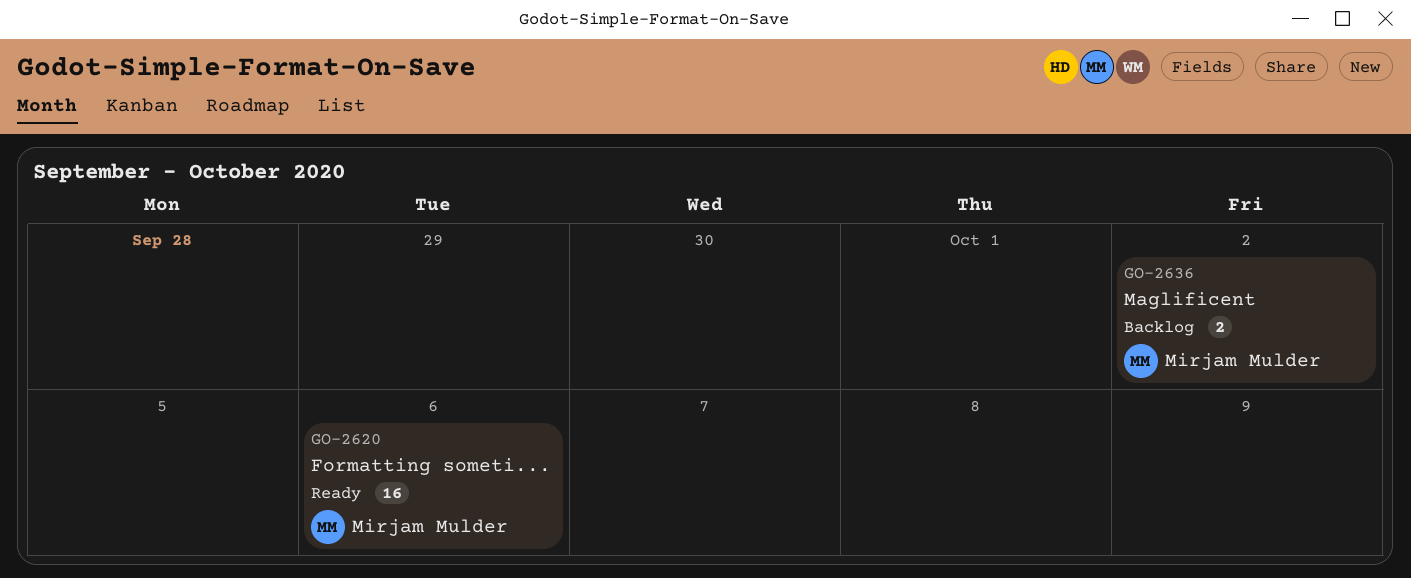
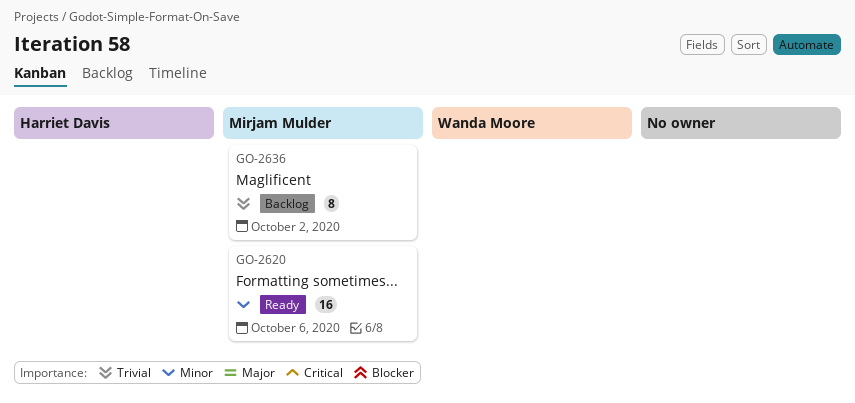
GO-2636, estimate: 2 -> 8

